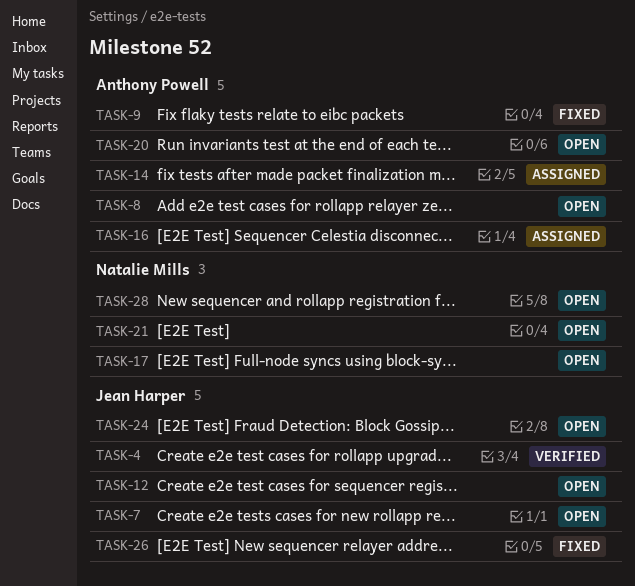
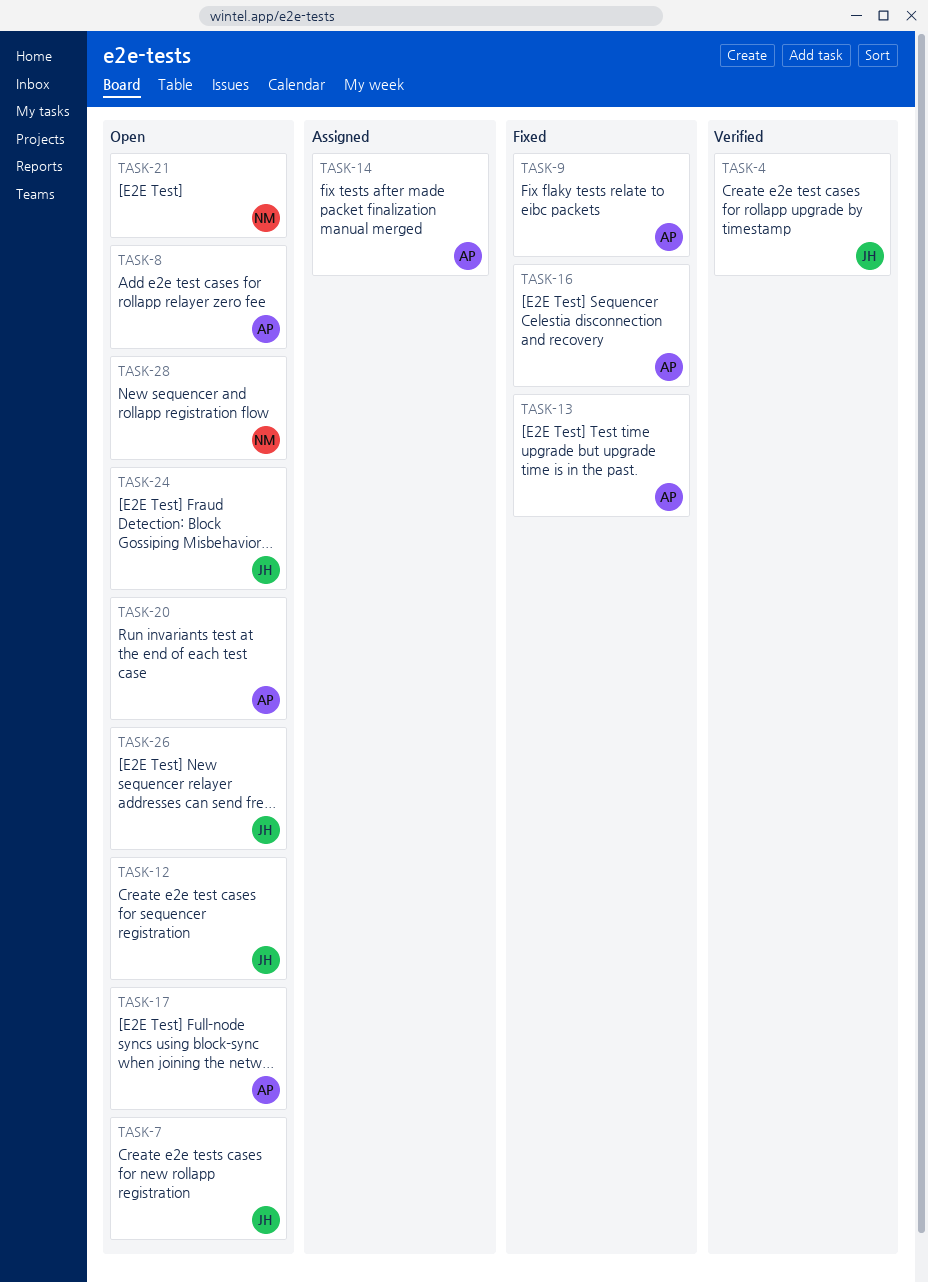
TASK-13: none -> present
TASK-16, status: Assigned -> Fixed
TASK-17, owner: Natalie Mills -> Anthony Powell
TASK-26, status: Fixed -> Open

